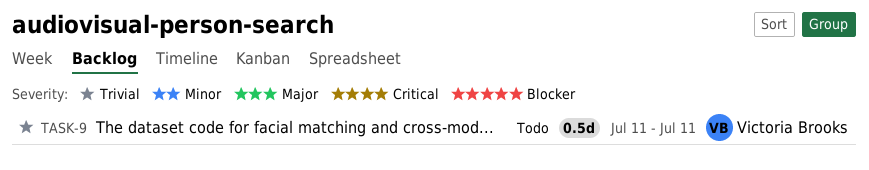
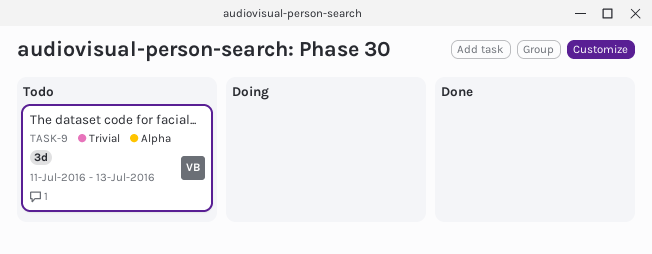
TASK-9, estimate: 0.5d -> 3d
TASK-9, due: Jul 11 -> Jul 13

